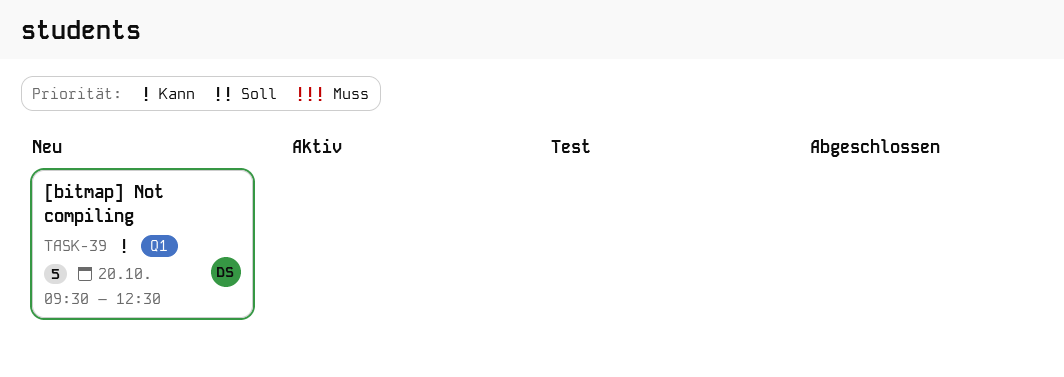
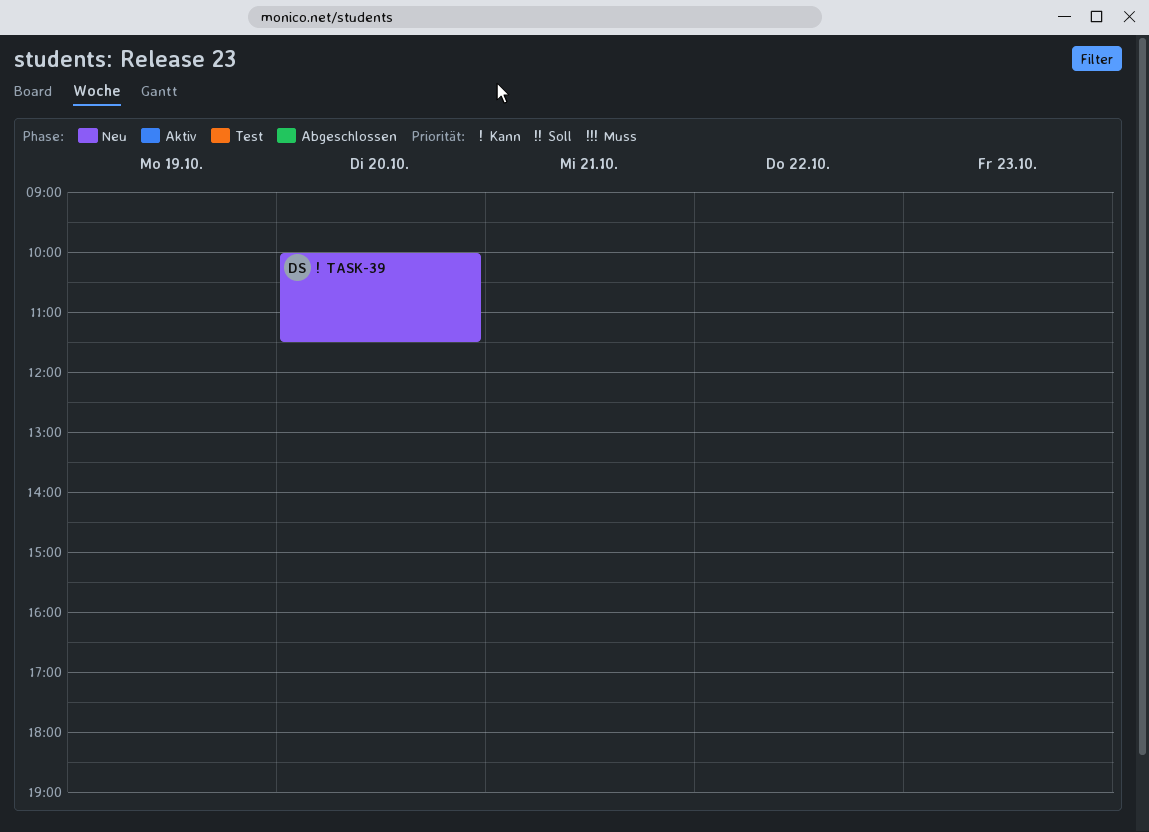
TASK-39, begins: 09:30 -> 10:00
TASK-39, ends: 12:30 -> 11:30

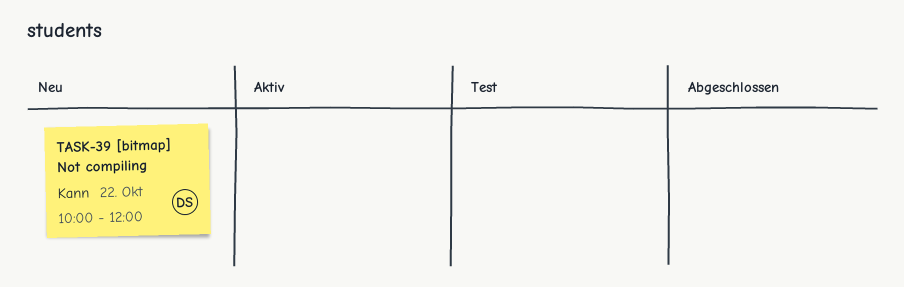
TASK-39, day: Oct 20 -> Oct 22
TASK-39, ends: 11:30 -> 12:00

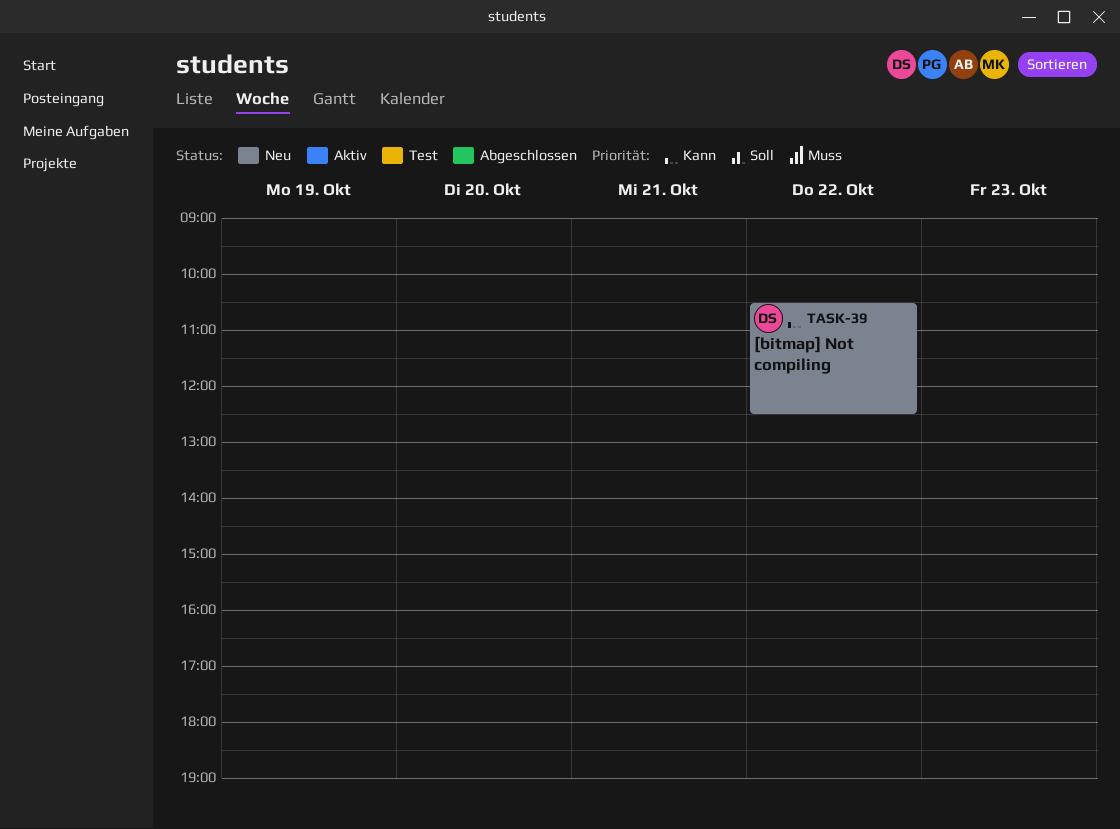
TASK-39, begins: 10:00 -> 10:30
TASK-39, ends: 12:00 -> 12:30

